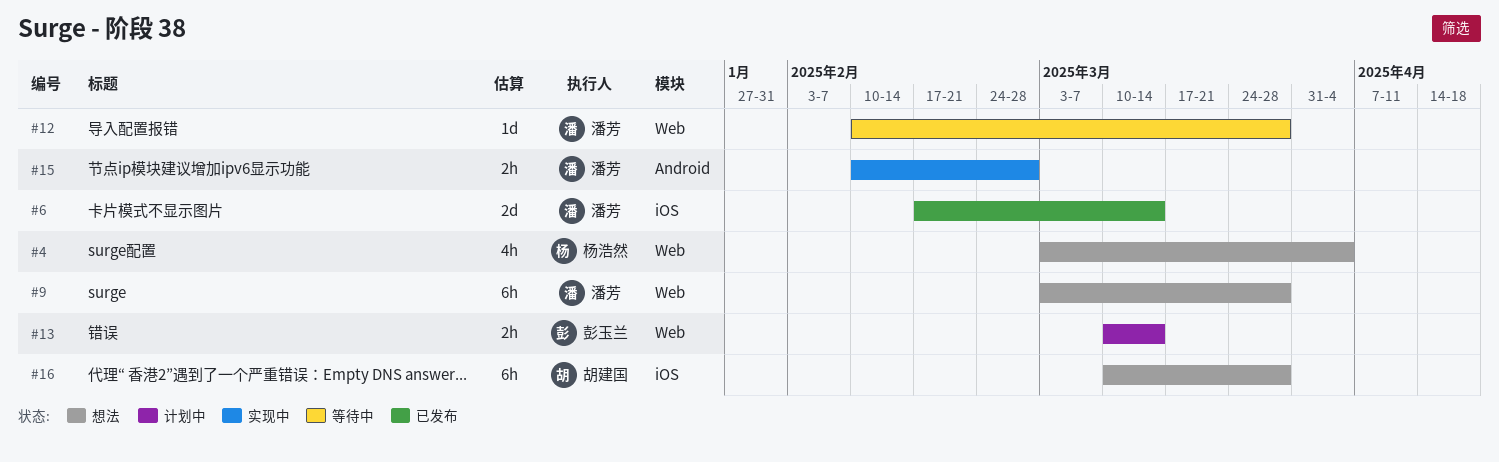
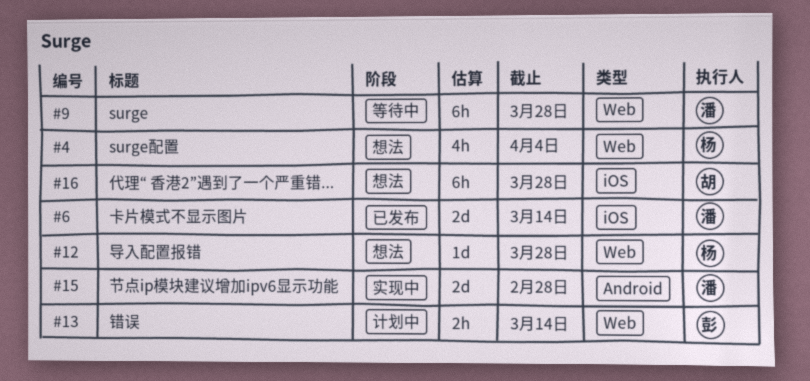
#9, status: 想法 -> 等待中
#12, status: 等待中 -> 想法
#12, owner: 潘芳 -> 杨浩然
#15, estimate: 2h -> 2d

